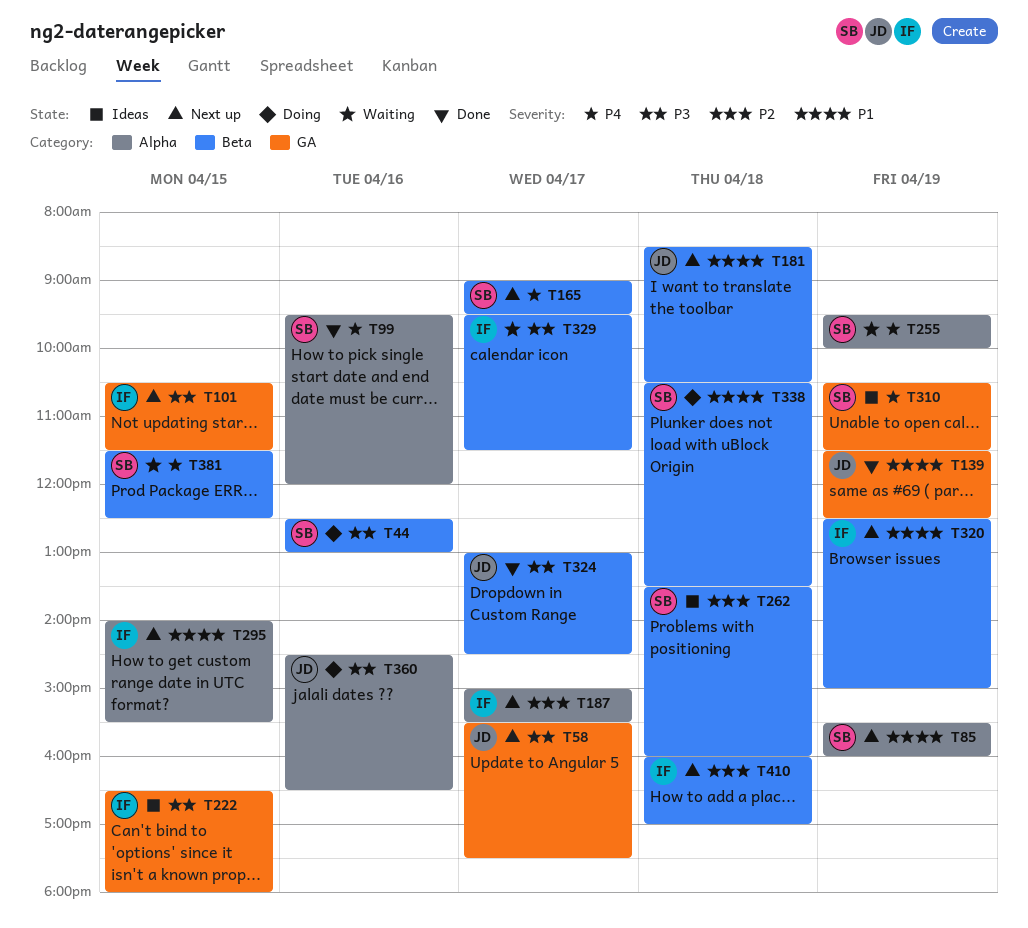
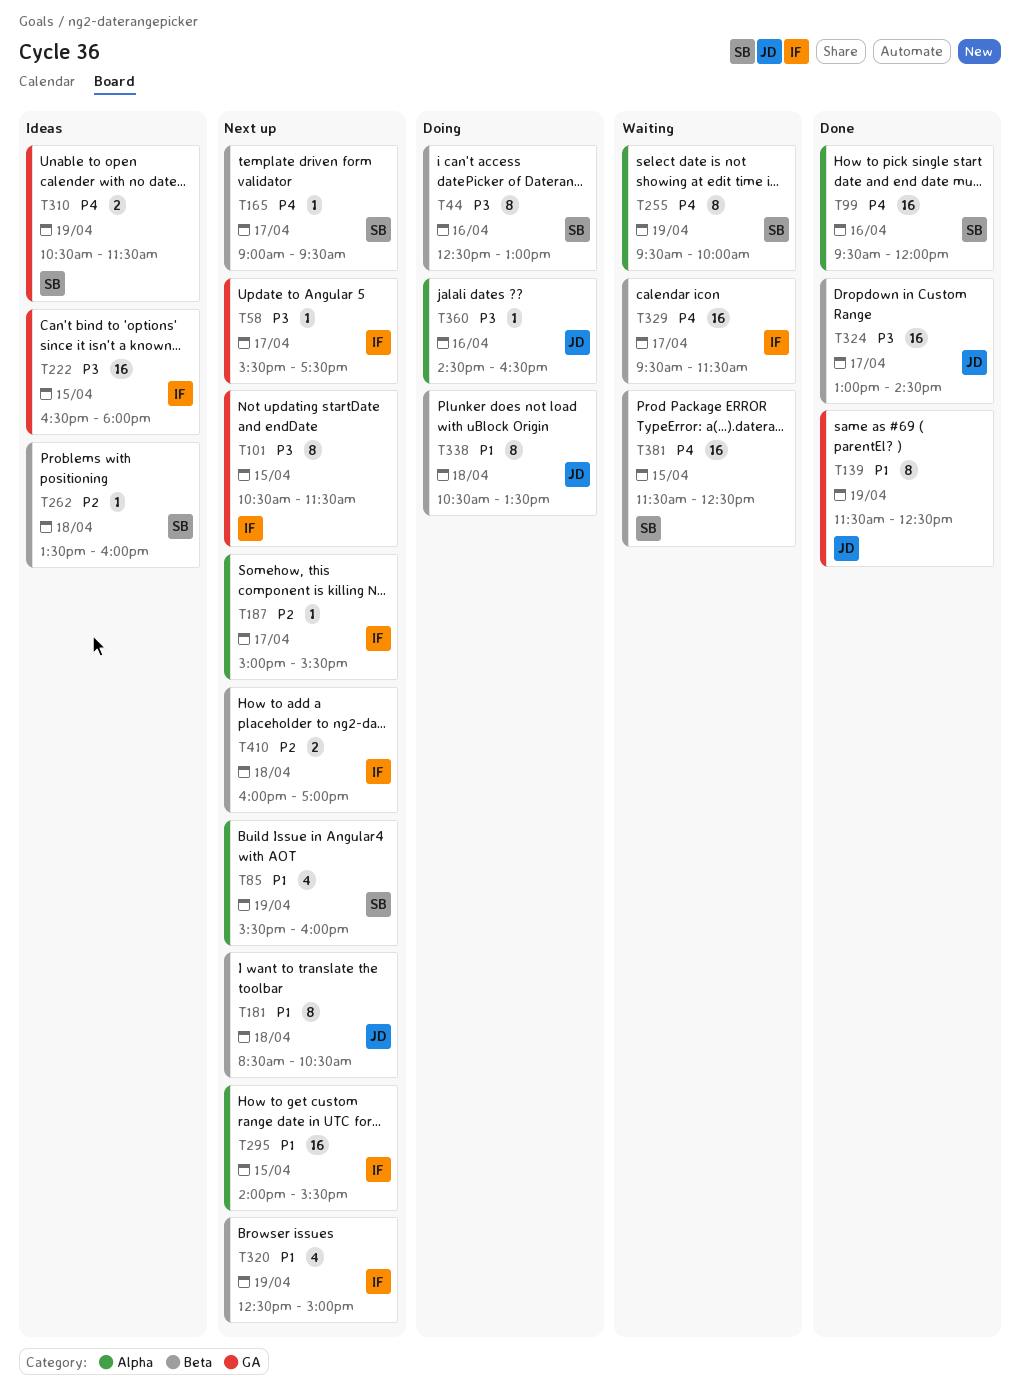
T58, owner: JD -> IF
T329, priority: P3 -> P4
T338, owner: SB -> JD

